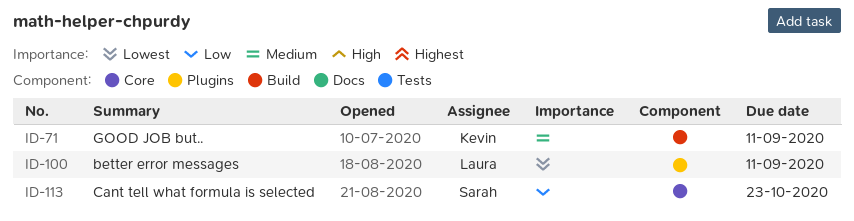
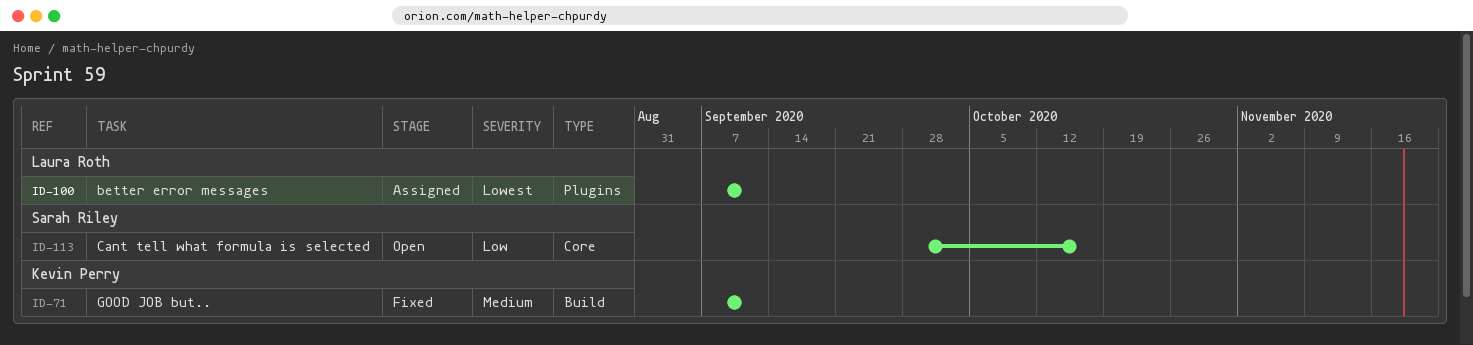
ID-113, due: Oct 23 -> Oct 16

